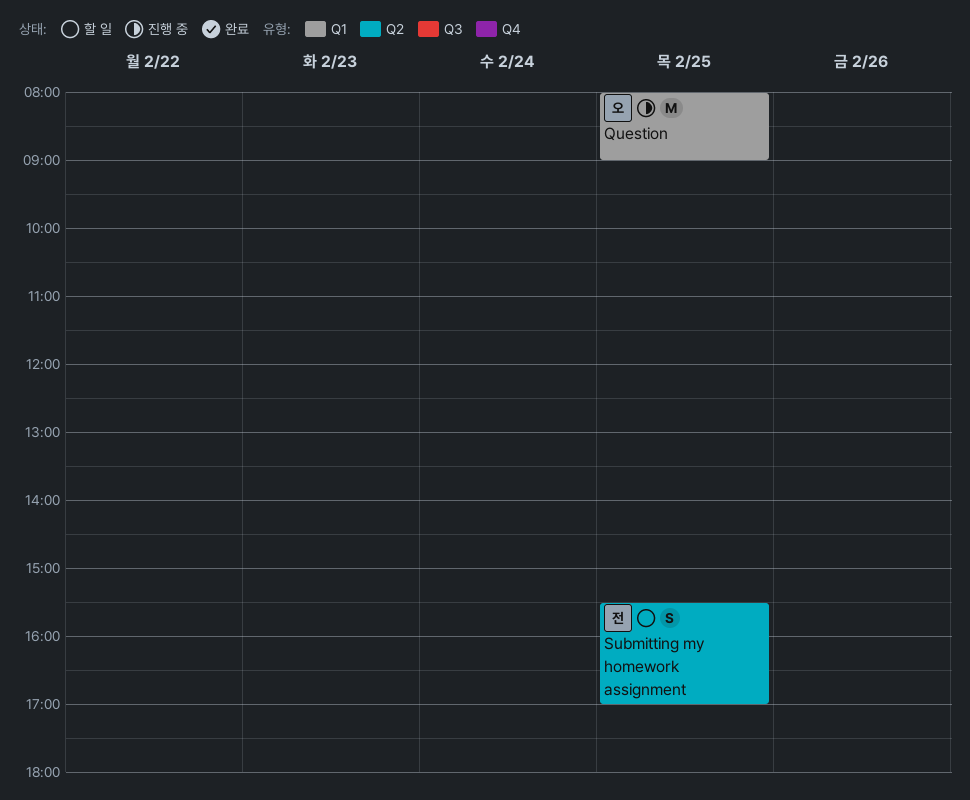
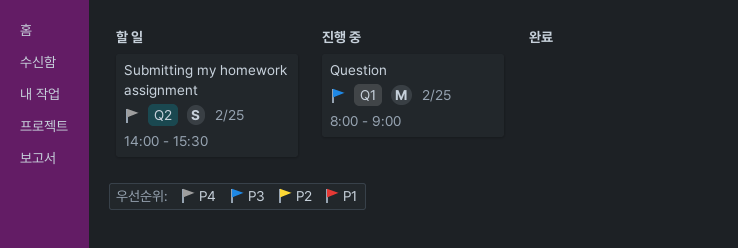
Submitting my homework assignment, begins: 15:30 -> 14:00
Submitting my homework assignment, ends: 17:00 -> 15:30

